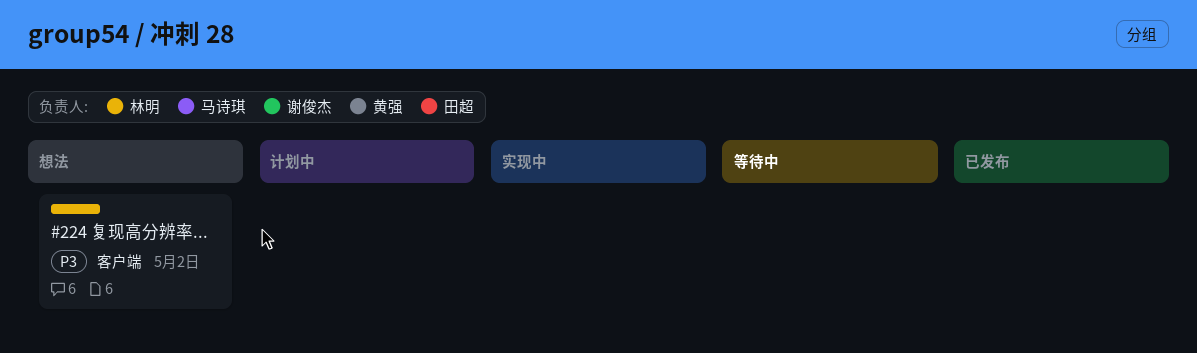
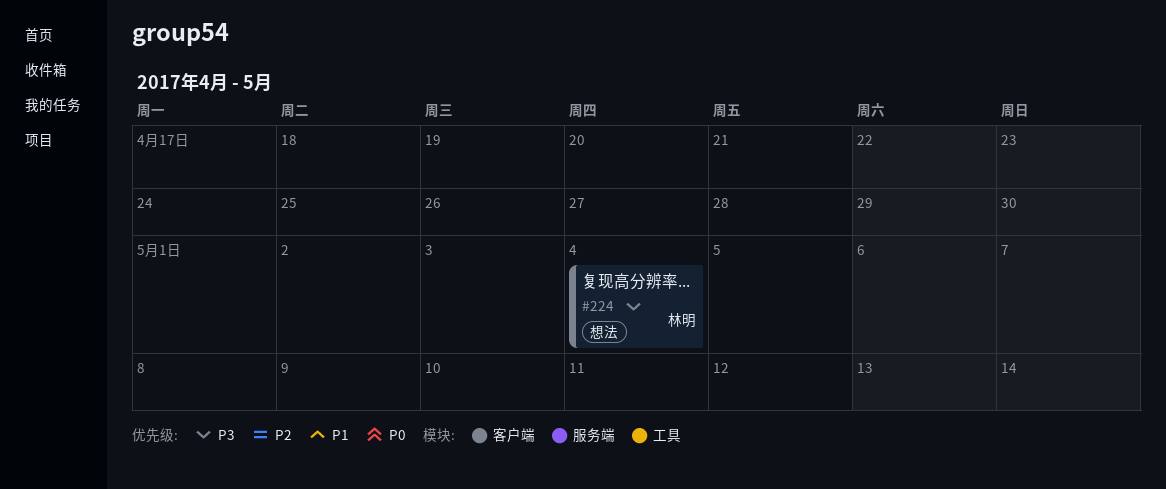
#224, due: May 2 -> May 4

